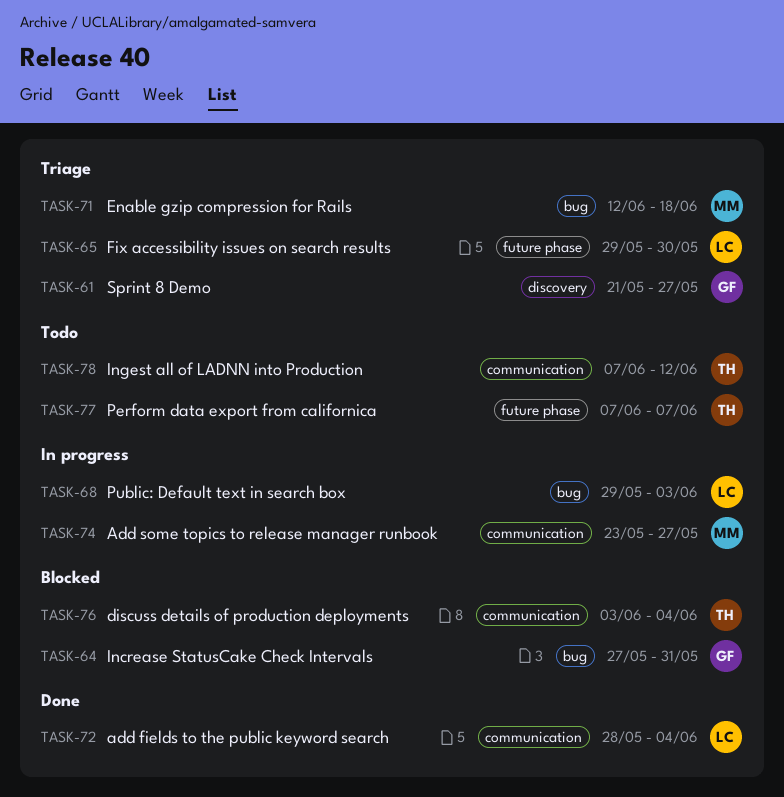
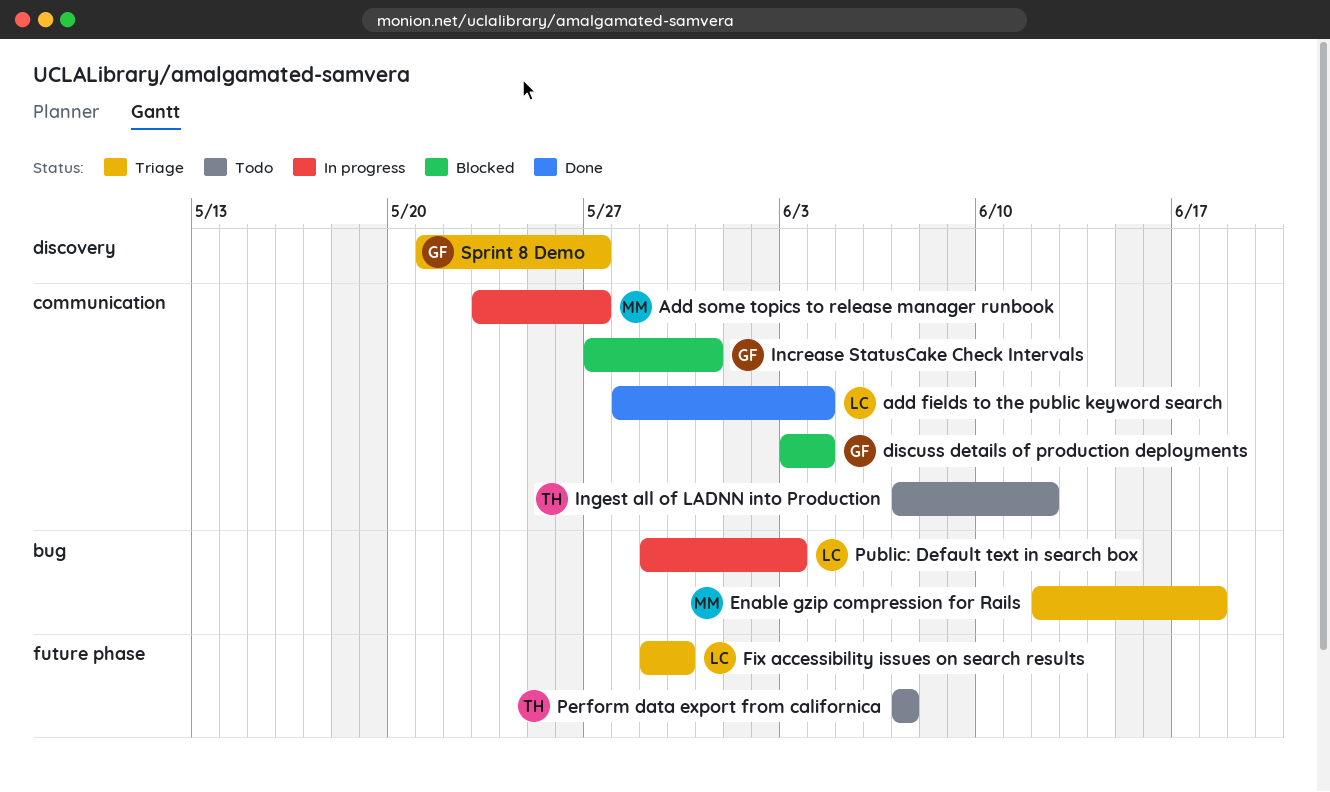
discuss details of production deployments, owner: TH -> GF
Increase StatusCake Check Intervals, label: bug -> communication

